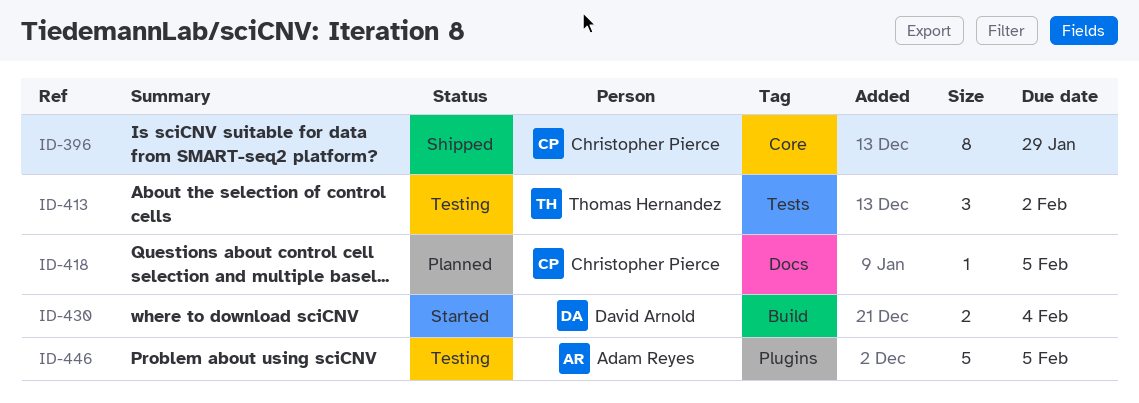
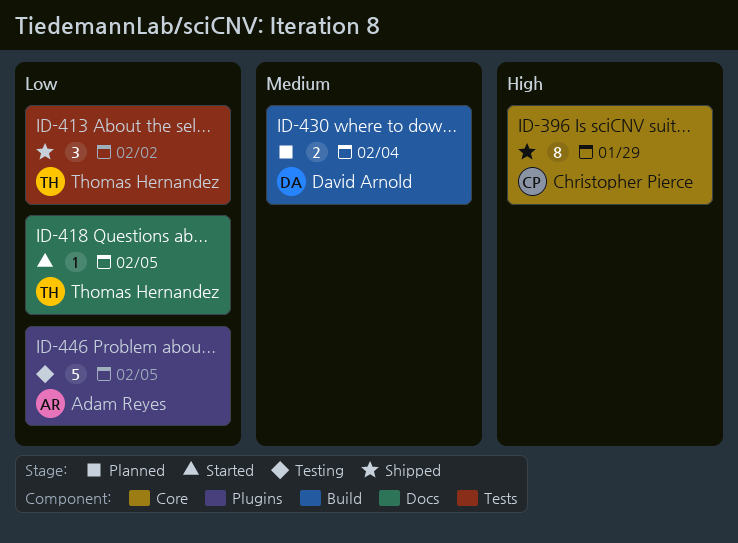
ID-413, status: Testing -> Shipped
ID-418, status: Planned -> Started
ID-418, owner: Christopher Pierce -> Thomas Hernandez
ID-430, status: Started -> Planned

